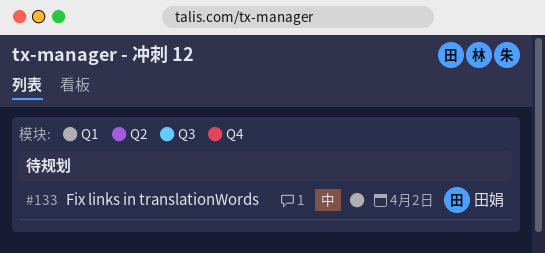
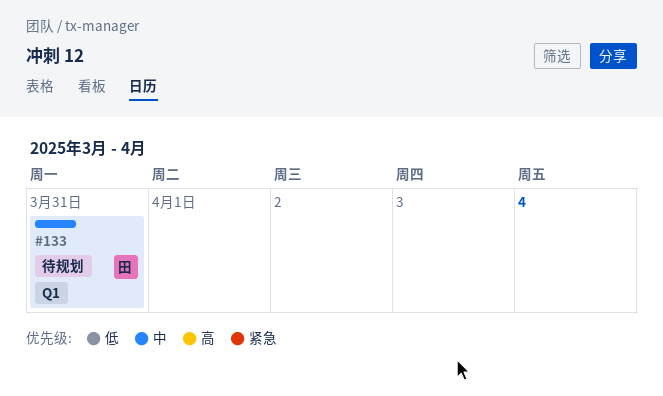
#133, due: Apr 2 -> Mar 31

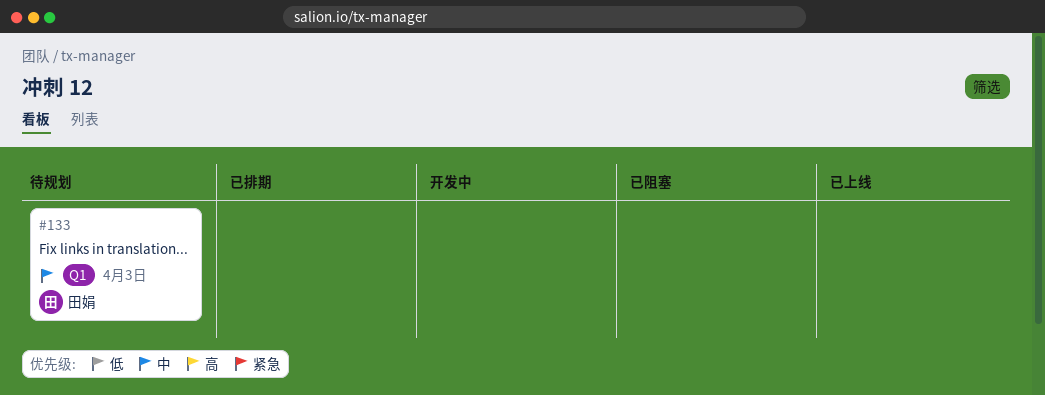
#133, due: Mar 31 -> Apr 3

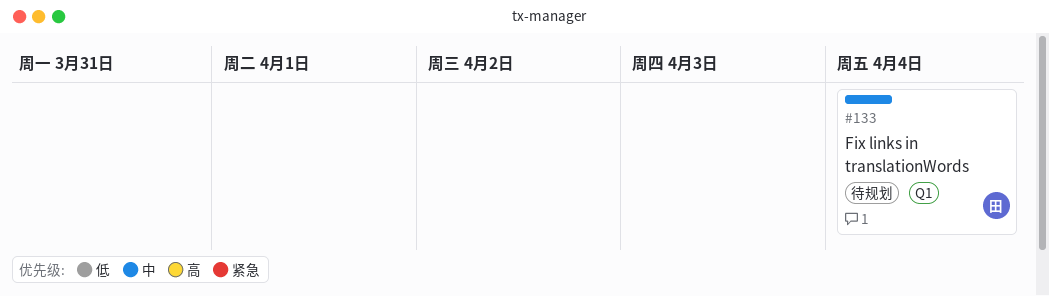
#133, due: Apr 3 -> Apr 4

